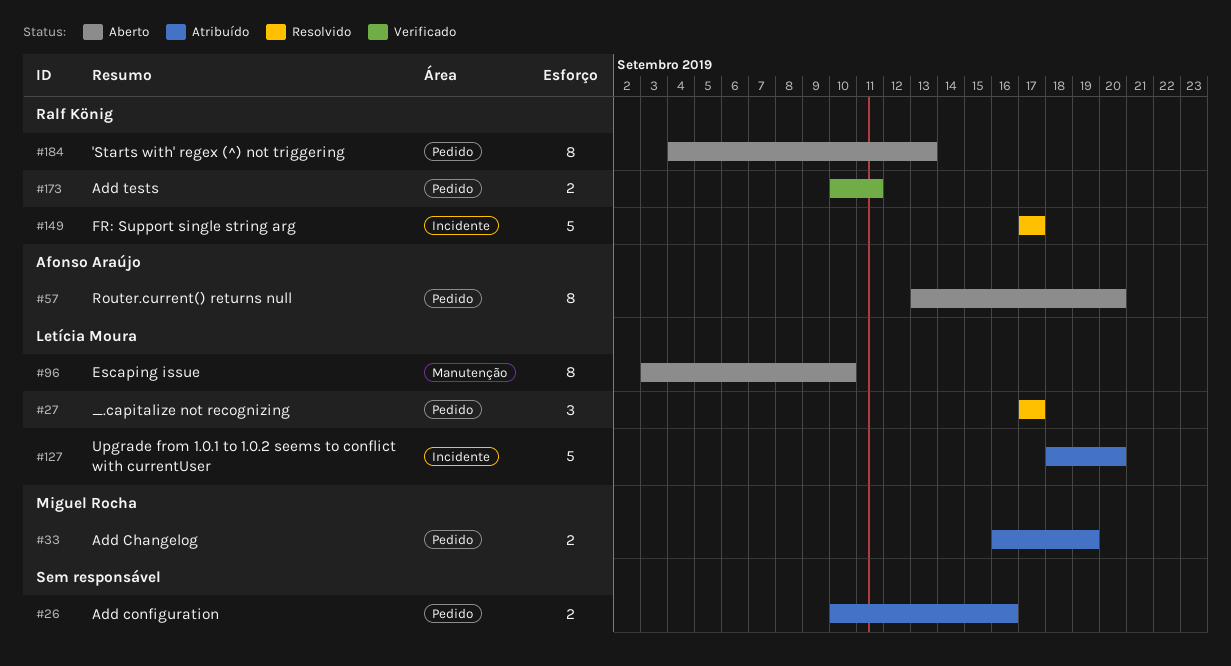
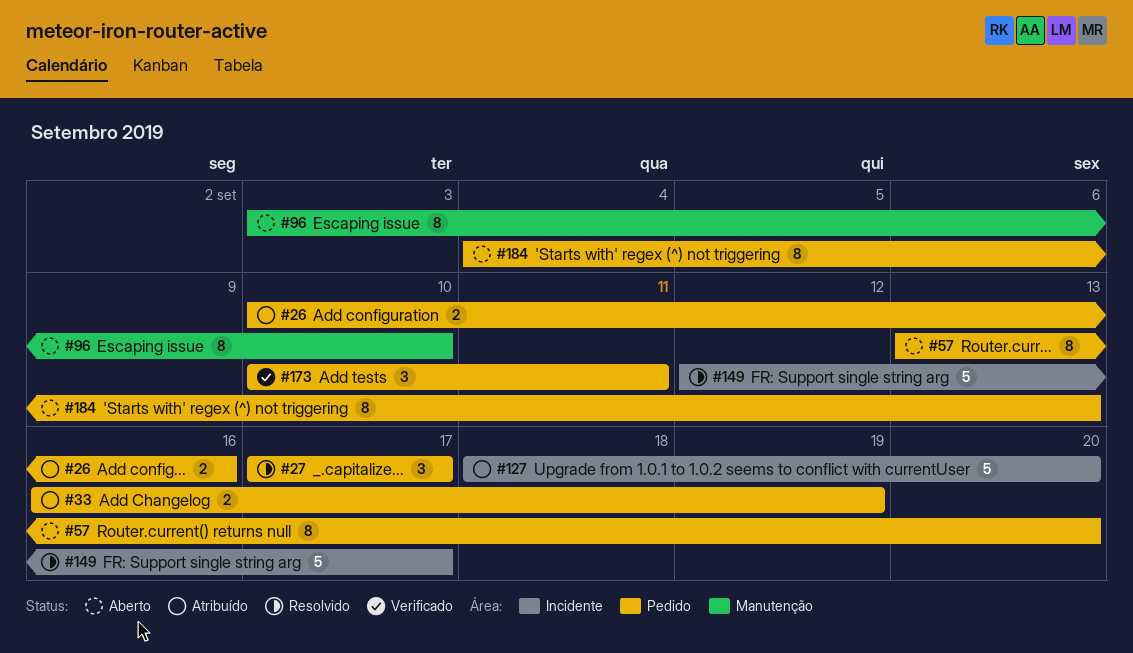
#149, start: Sep 17 -> Sep 12
#173, estimate: 2 -> 3

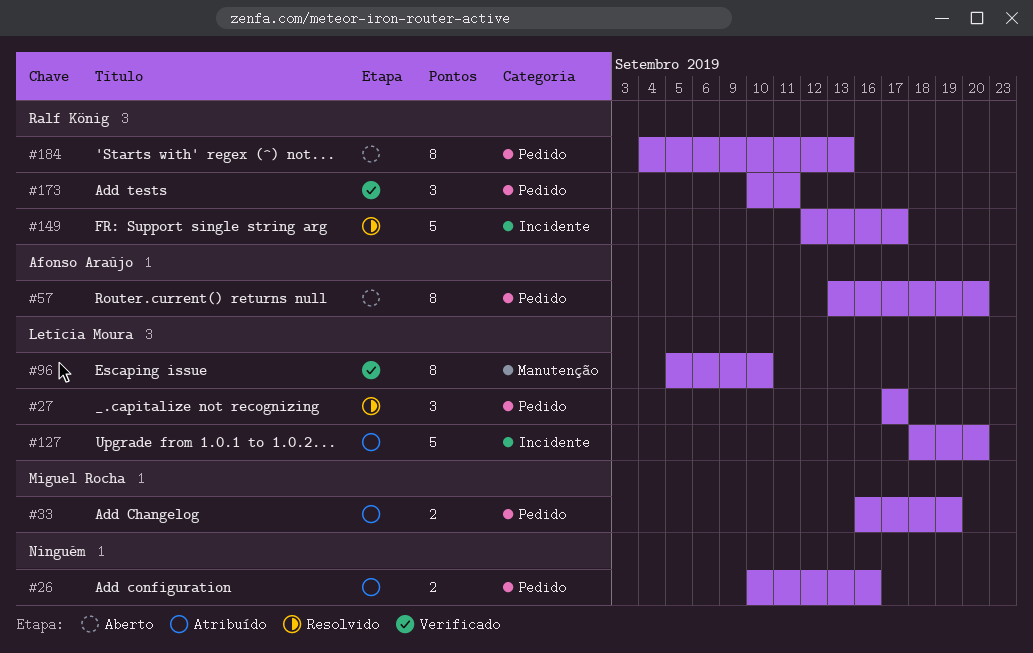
#96, status: Aberto -> Verificado
#96, start: Sep 3 -> Sep 5

